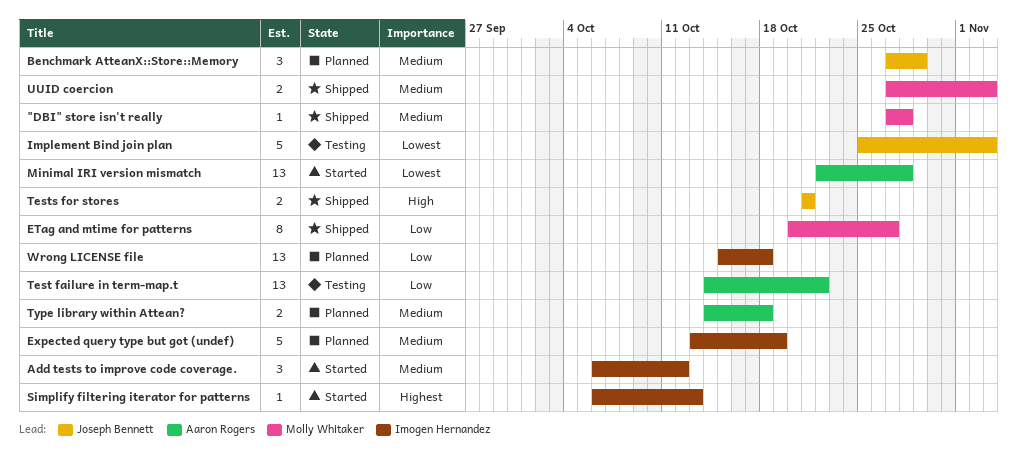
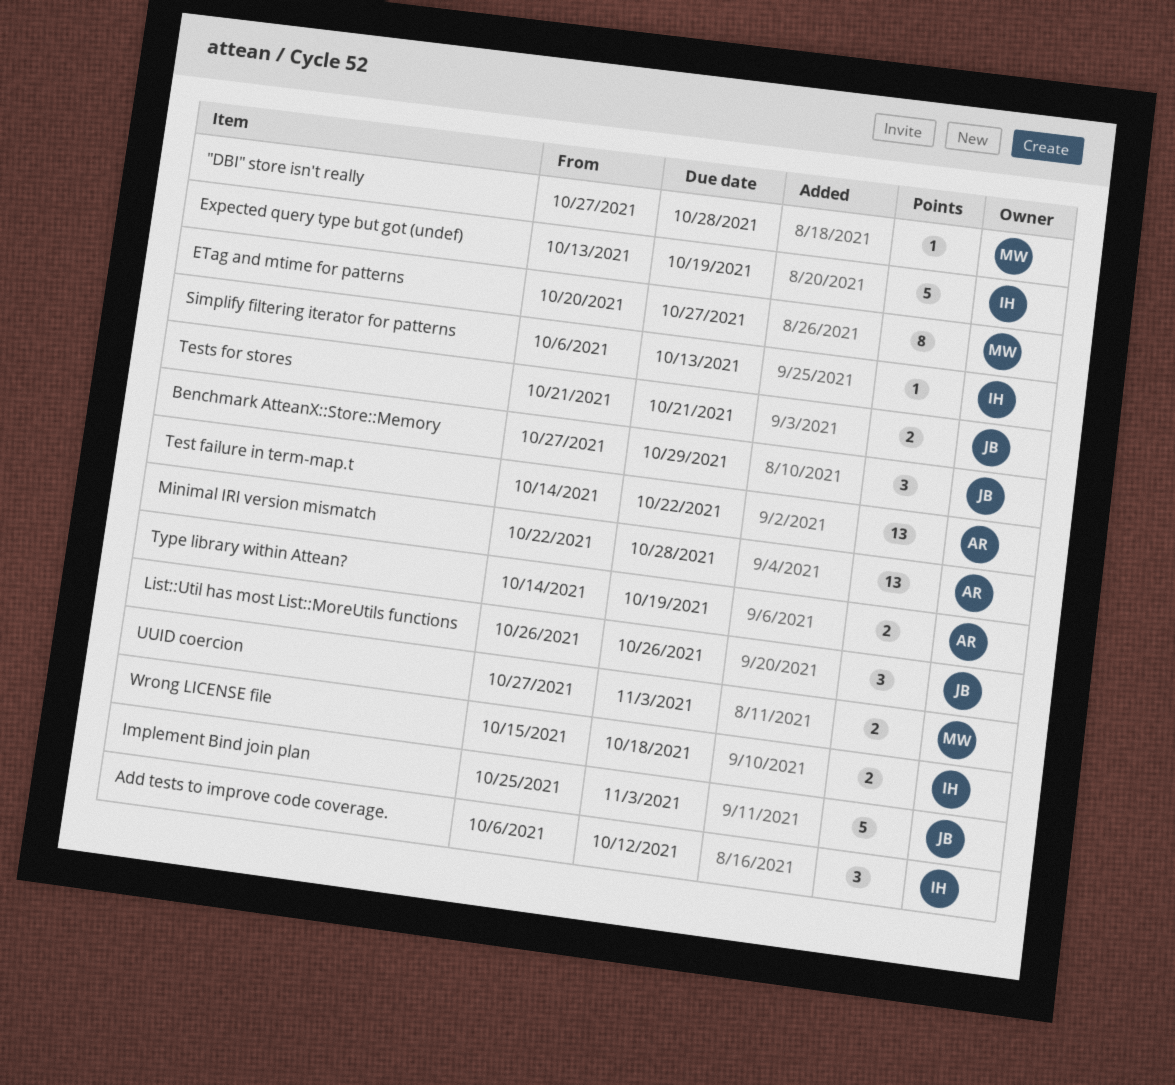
List::Util has most List::MoreUtils functions: none -> present
Type library within Attean?, due: Oct 18 -> Oct 19
Wrong LICENSE file, estimate: 13 -> 2

